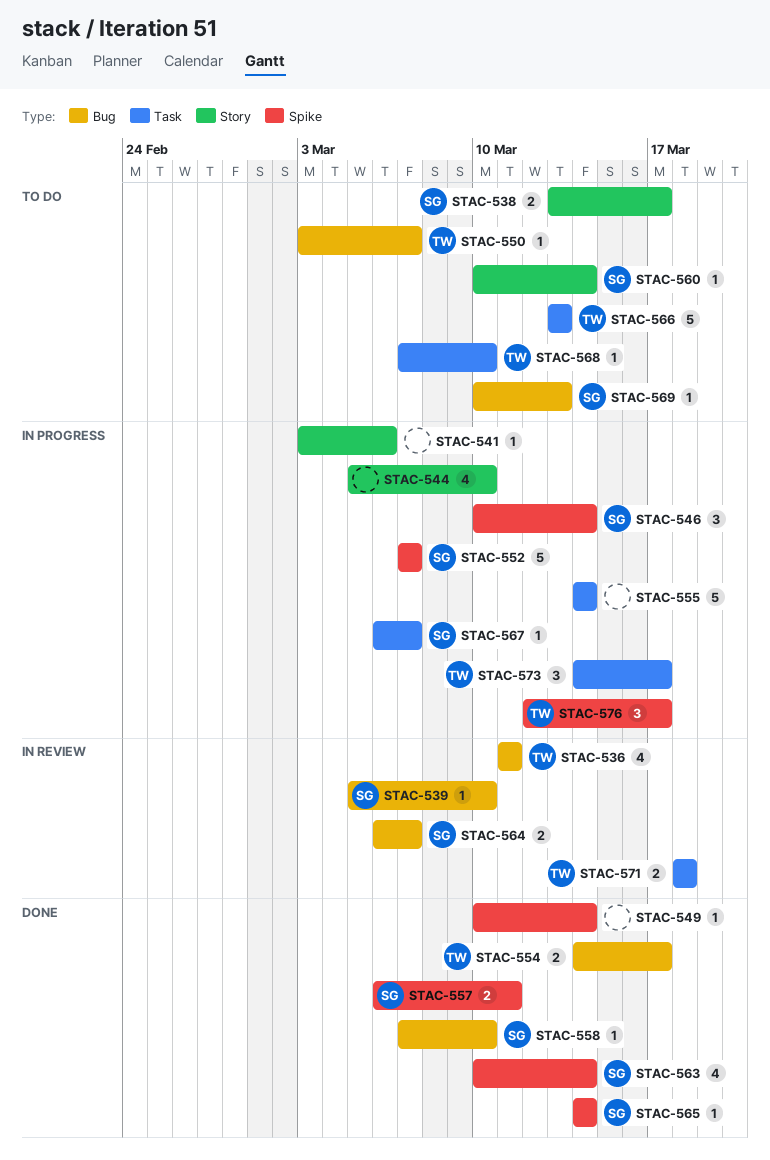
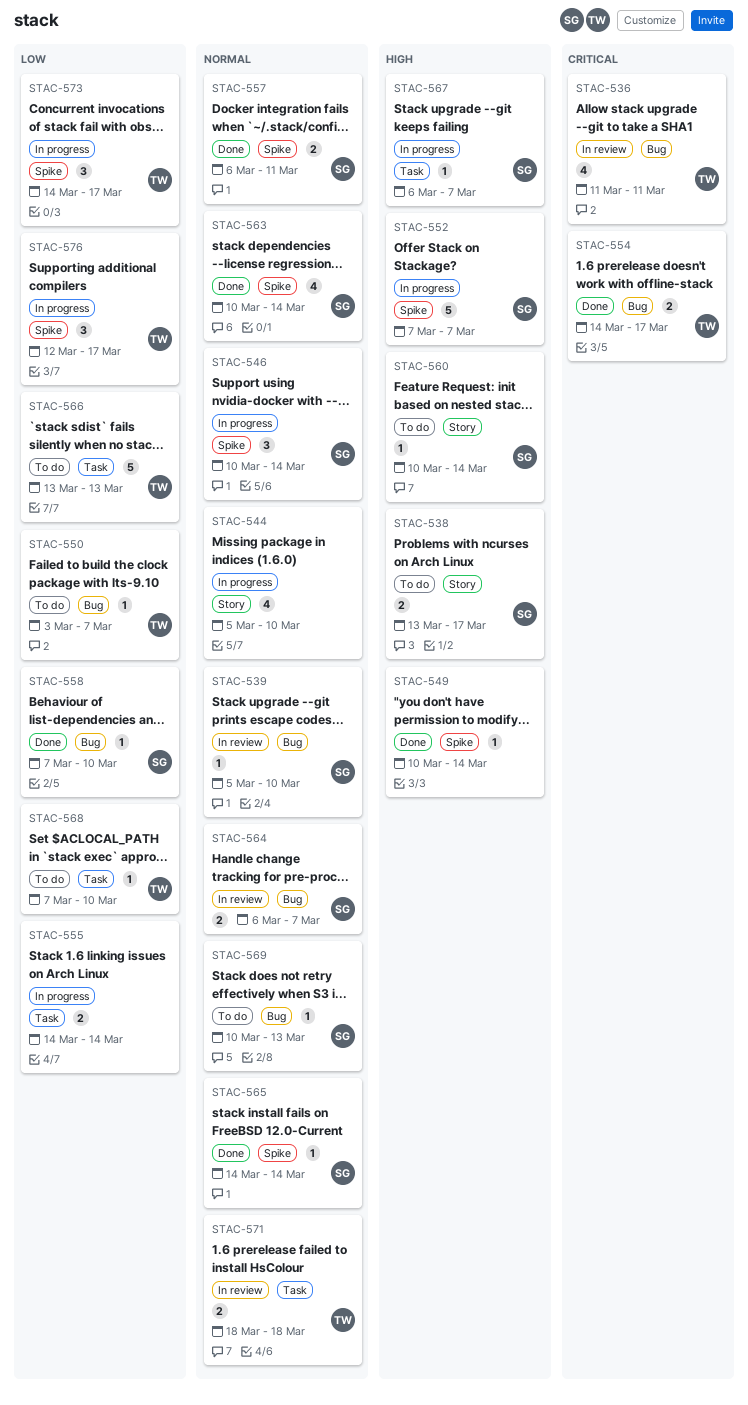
STAC-541: present -> none
STAC-555, estimate: 5 -> 2
STAC-573, label: Task -> Spike

